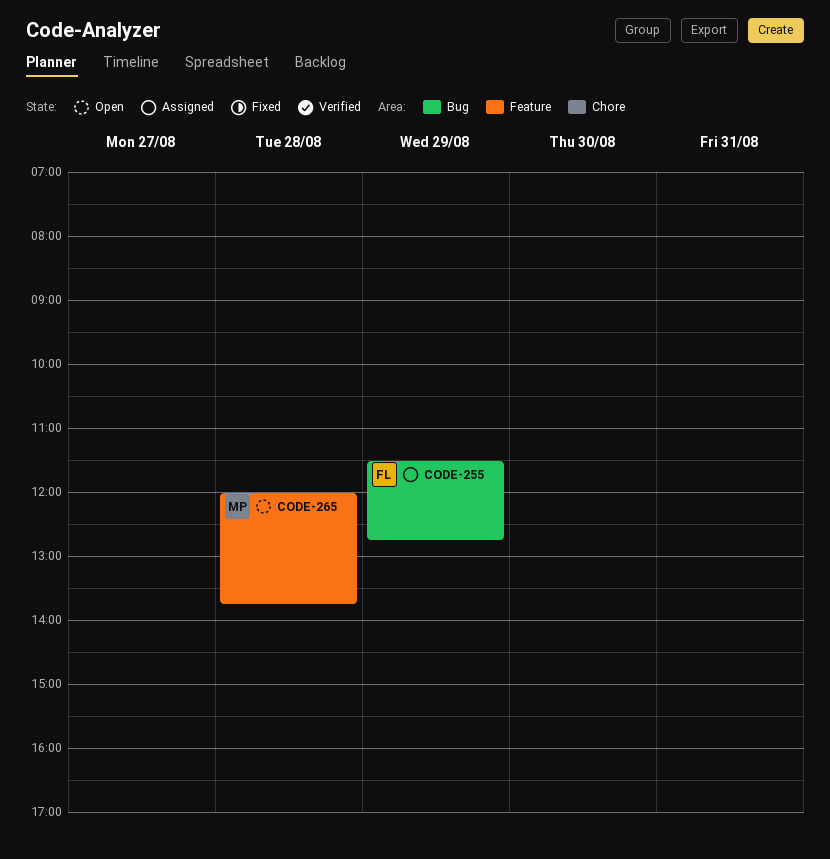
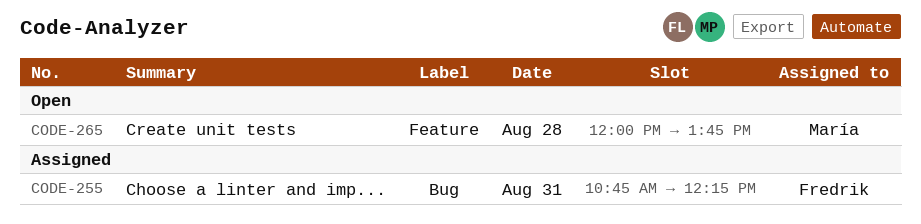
CODE-255, day: Aug 29 -> Aug 31
CODE-255, begins: 11:30 -> 10:45
CODE-255, ends: 12:45 -> 12:15

